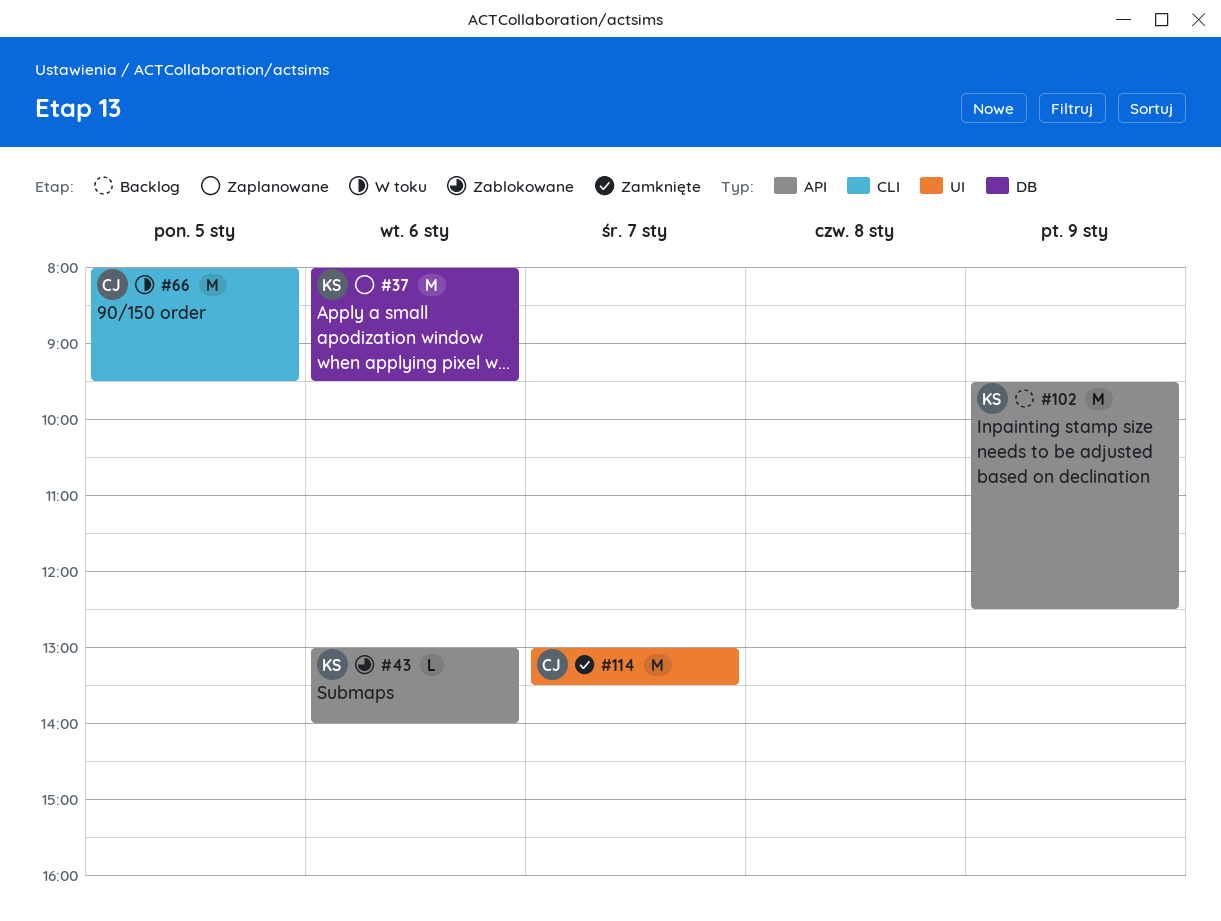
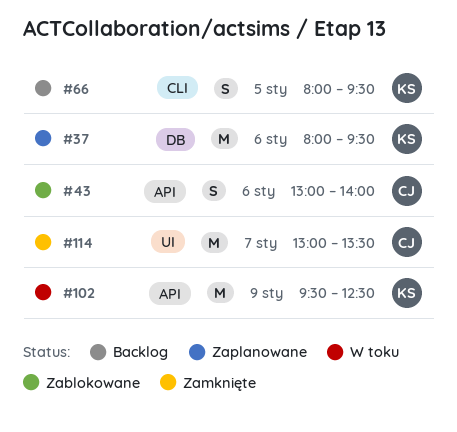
#43, owner: KS -> CJ
#43, estimate: L -> S
#66, status: W toku -> Backlog
#66, owner: CJ -> KS
#66, estimate: M -> S
#102, status: Backlog -> W toku

